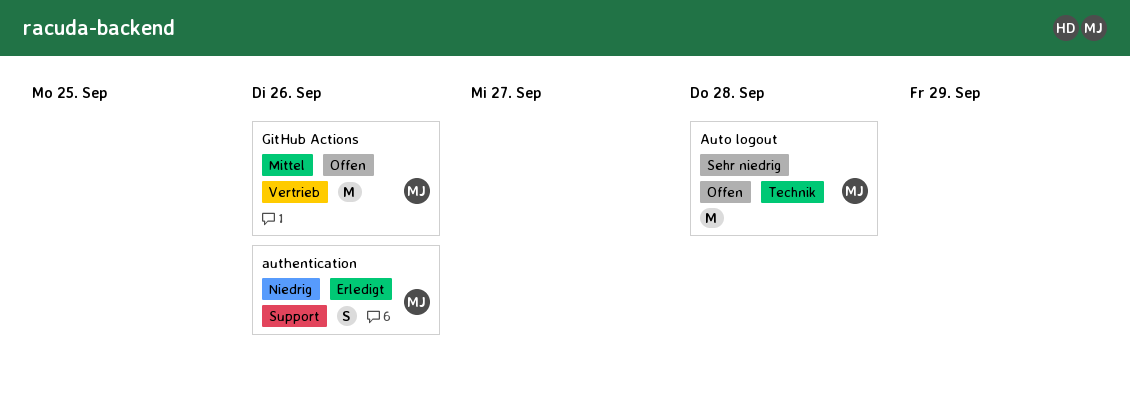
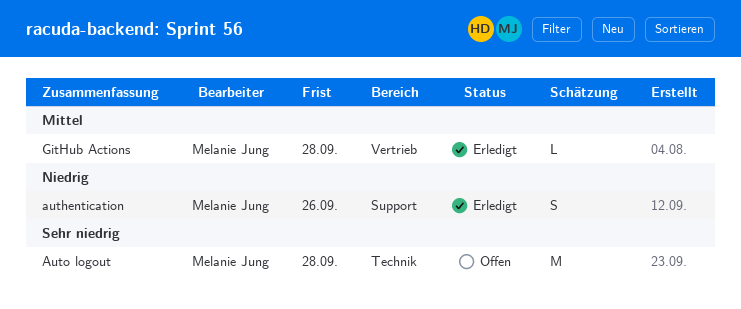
GitHub Actions, status: Offen -> Erledigt
GitHub Actions, estimate: M -> L
GitHub Actions, due: Sep 26 -> Sep 28

